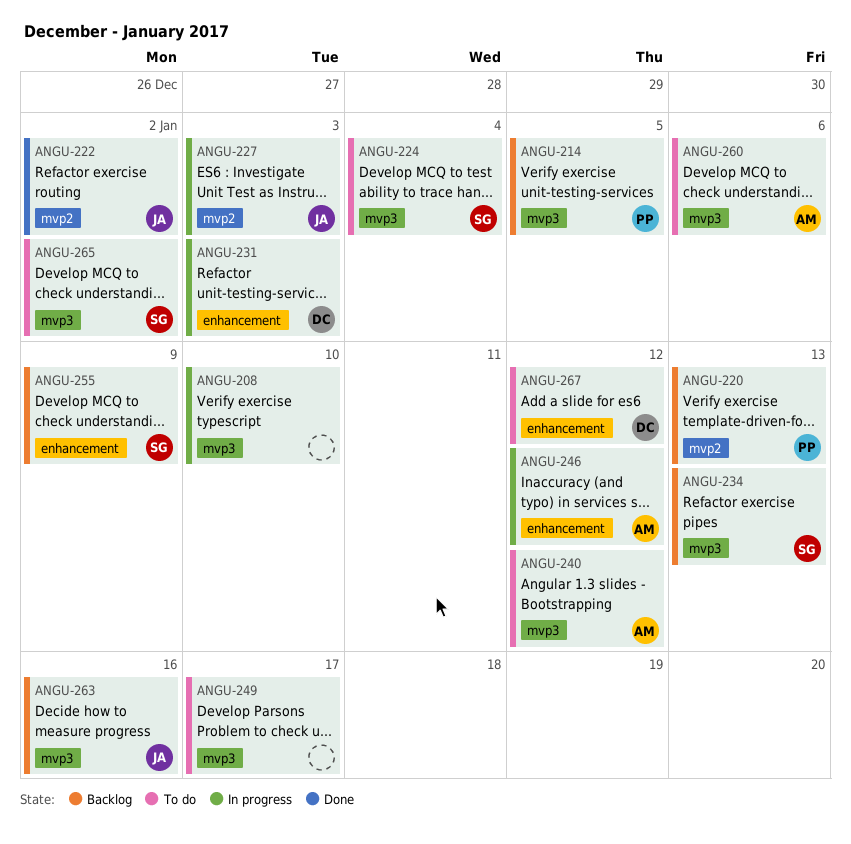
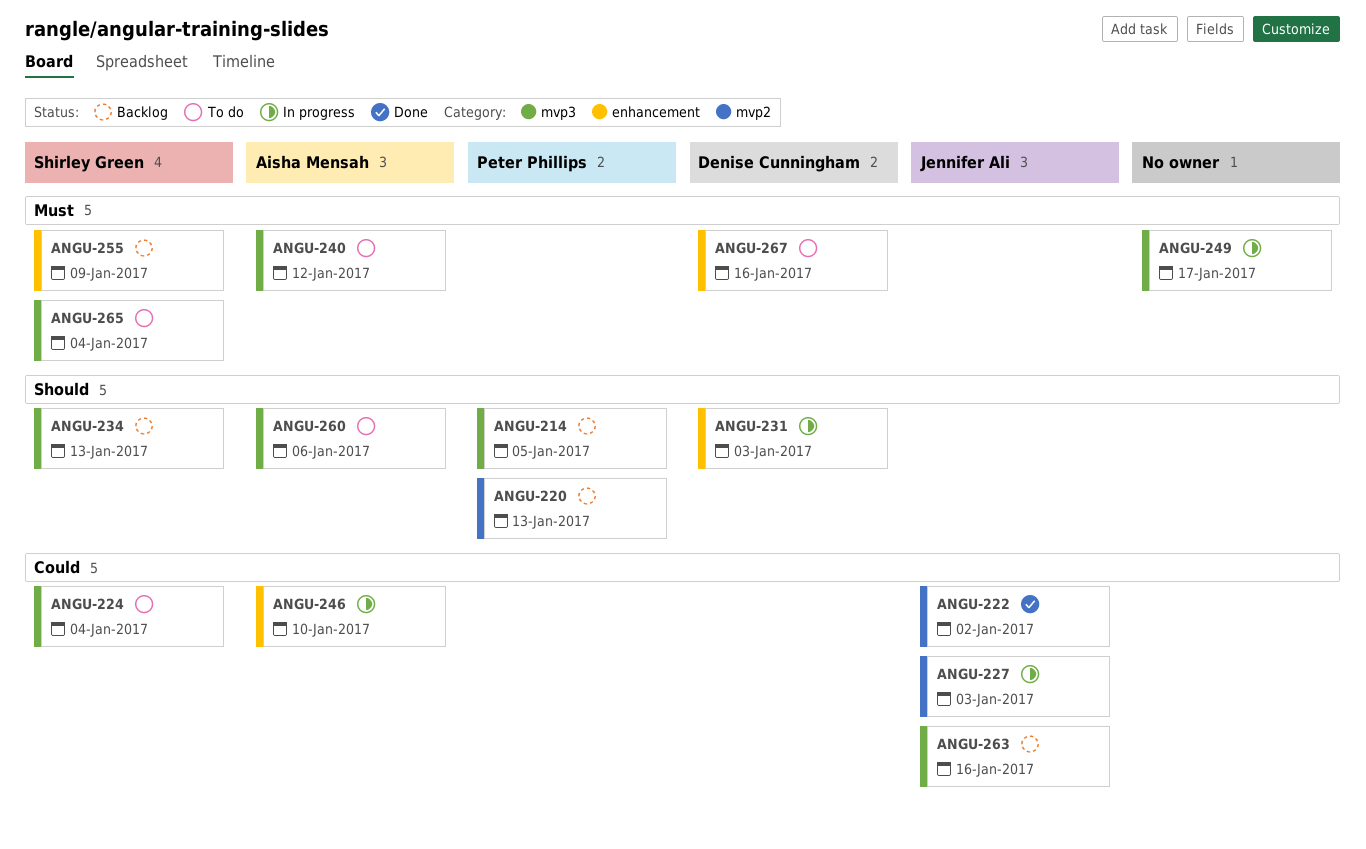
ANGU-208: present -> none
ANGU-246, due: Jan 12 -> Jan 10
ANGU-249, status: To do -> In progress
ANGU-265, due: Jan 2 -> Jan 4
ANGU-267, due: Jan 12 -> Jan 16

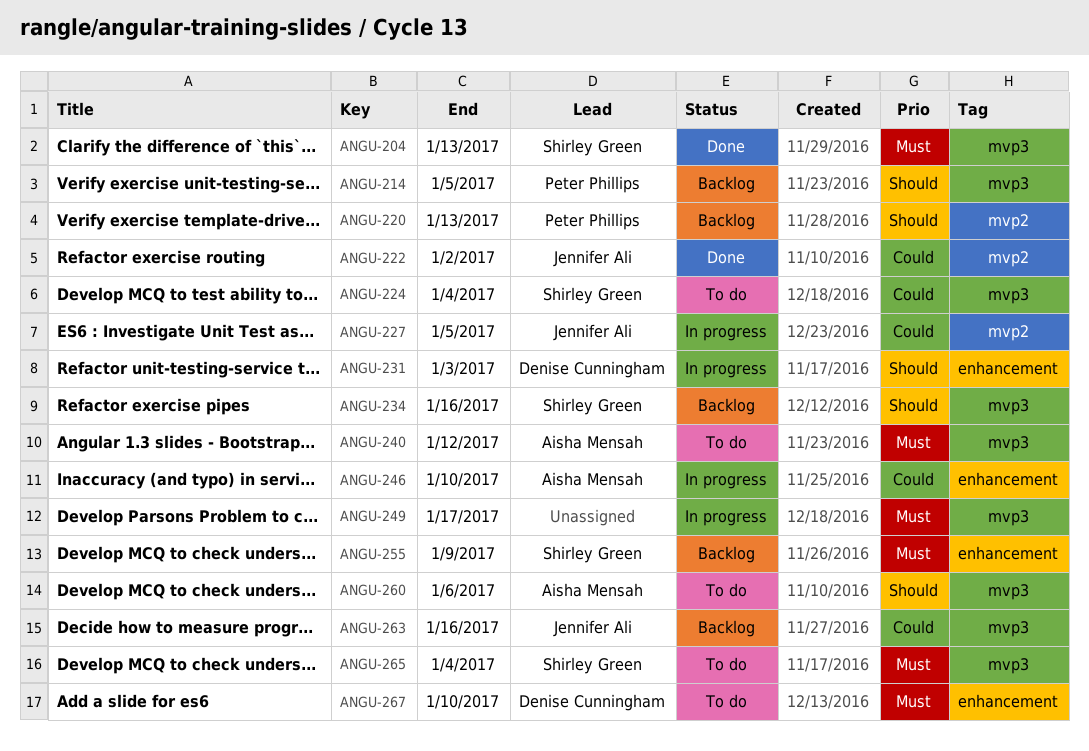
ANGU-204: none -> present
ANGU-227, due: Jan 3 -> Jan 5
ANGU-234, due: Jan 13 -> Jan 16
ANGU-267, due: Jan 16 -> Jan 10

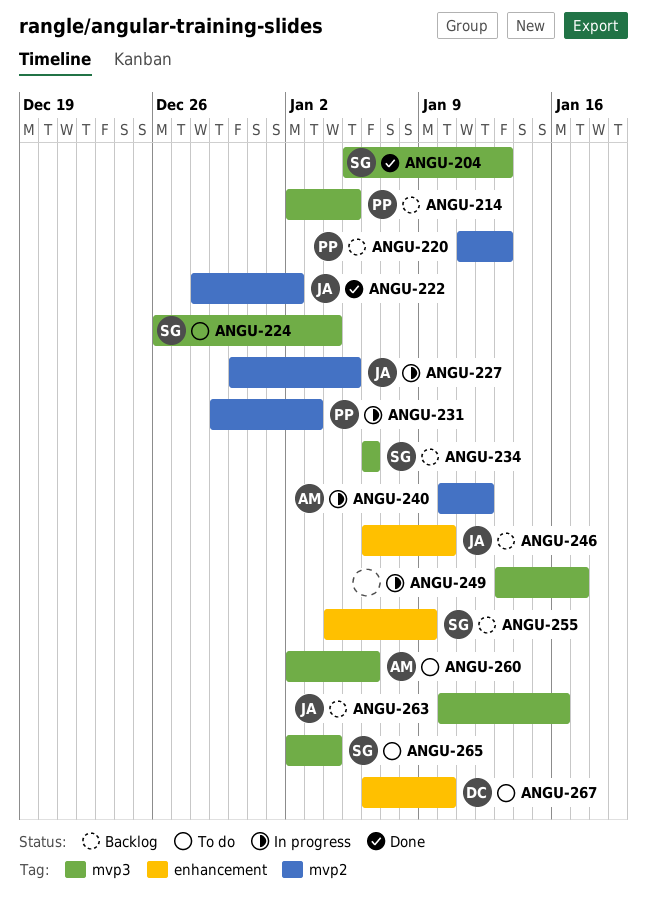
ANGU-231, owner: Denise Cunningham -> Peter Phillips
ANGU-231, label: enhancement -> mvp2
ANGU-234, due: Jan 16 -> Jan 6
ANGU-240, status: To do -> In progress
ANGU-240, label: mvp3 -> mvp2
ANGU-246, status: In progress -> Backlog
ANGU-246, owner: Aisha Mensah -> Jennifer Ali

